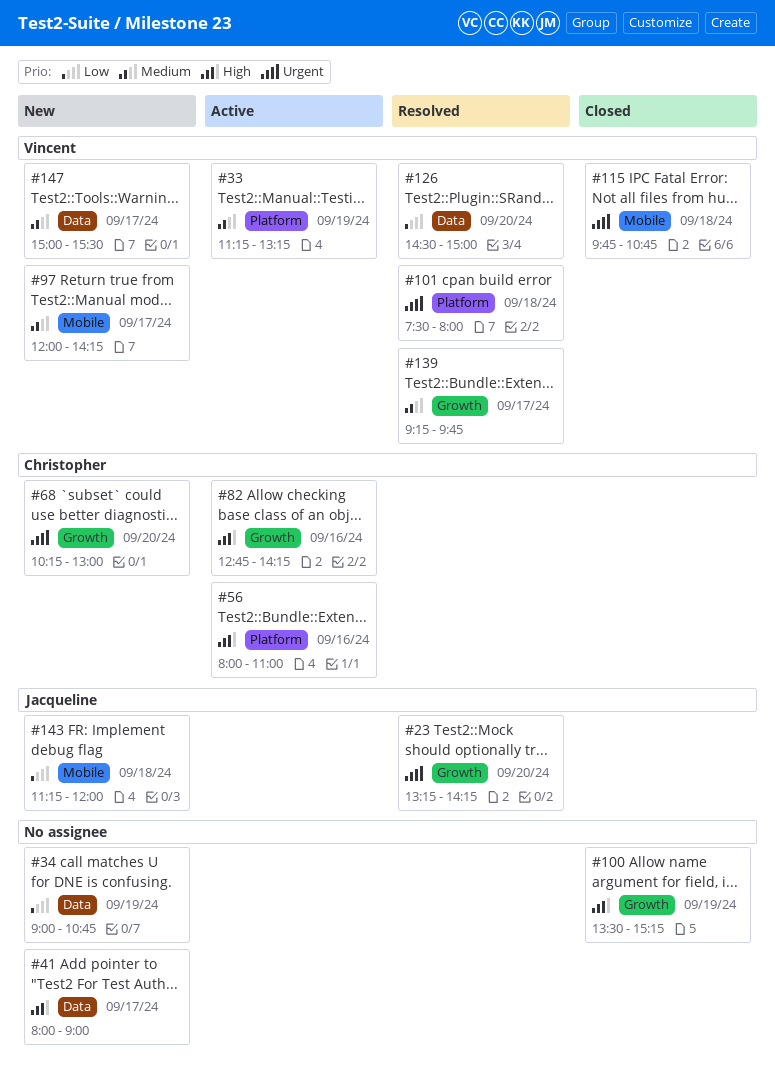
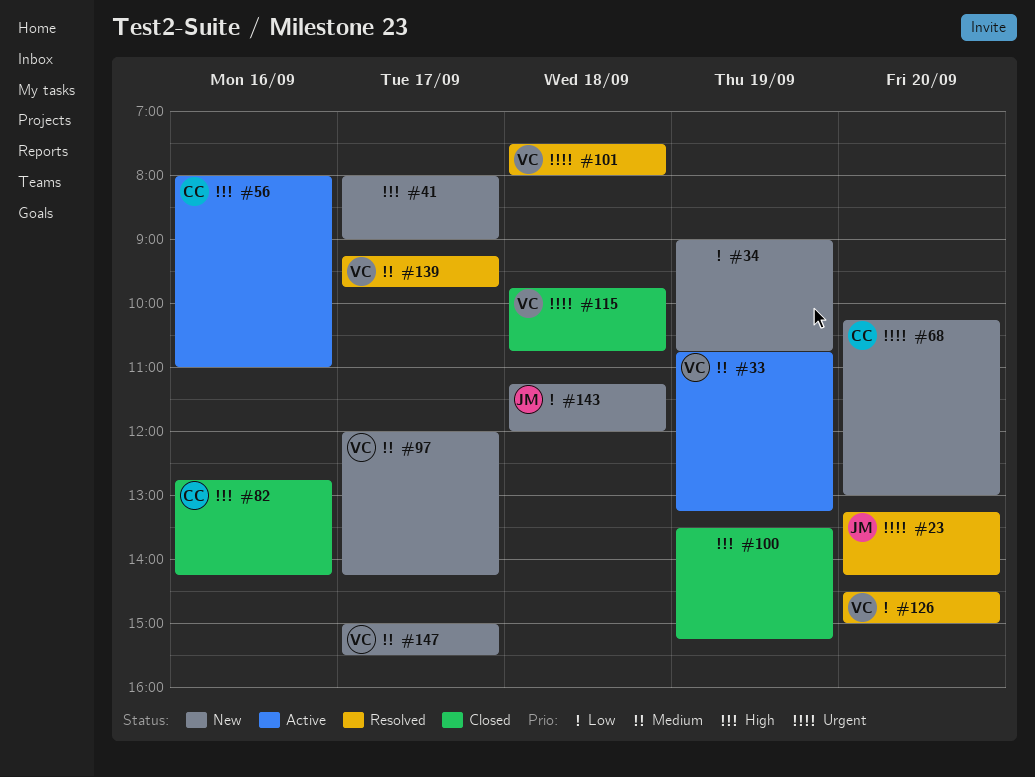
#33, begins: 11:15 -> 10:45
#82, status: Active -> Closed

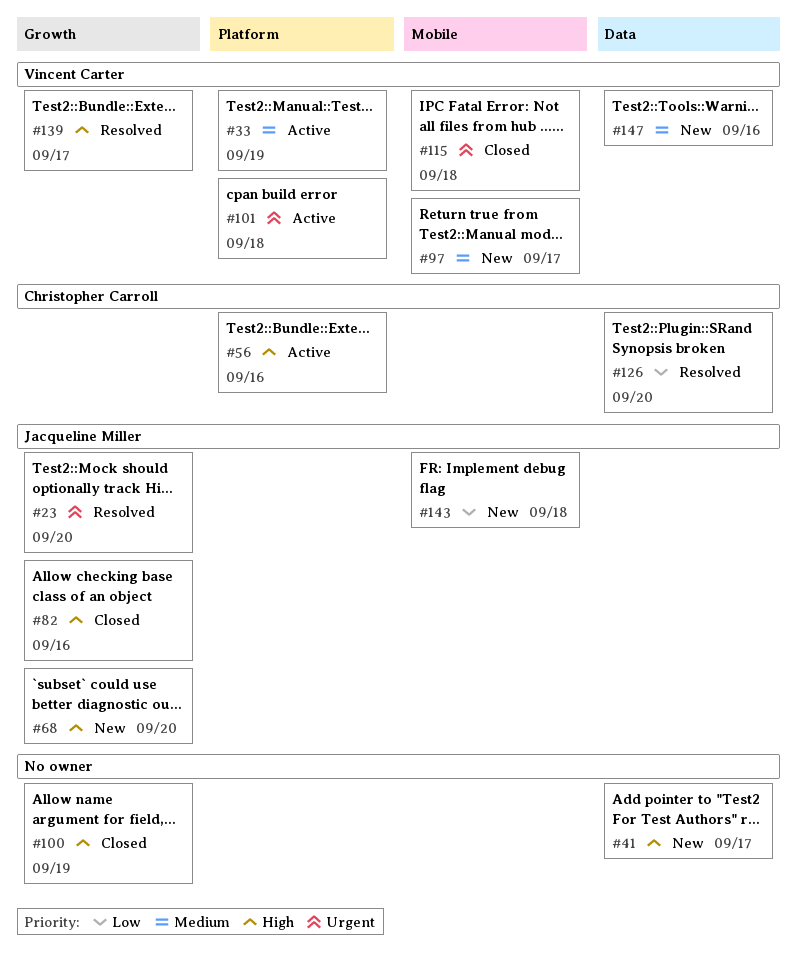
#34: present -> none
#68, owner: Christopher Carroll -> Jacqueline Miller
#68, priority: Urgent -> High
#82, owner: Christopher Carroll -> Jacqueline Miller
#101, status: Resolved -> Active
#126, owner: Vincent Carter -> Christopher Carroll
#139, priority: Medium -> High
#147, day: Sep 17 -> Sep 16

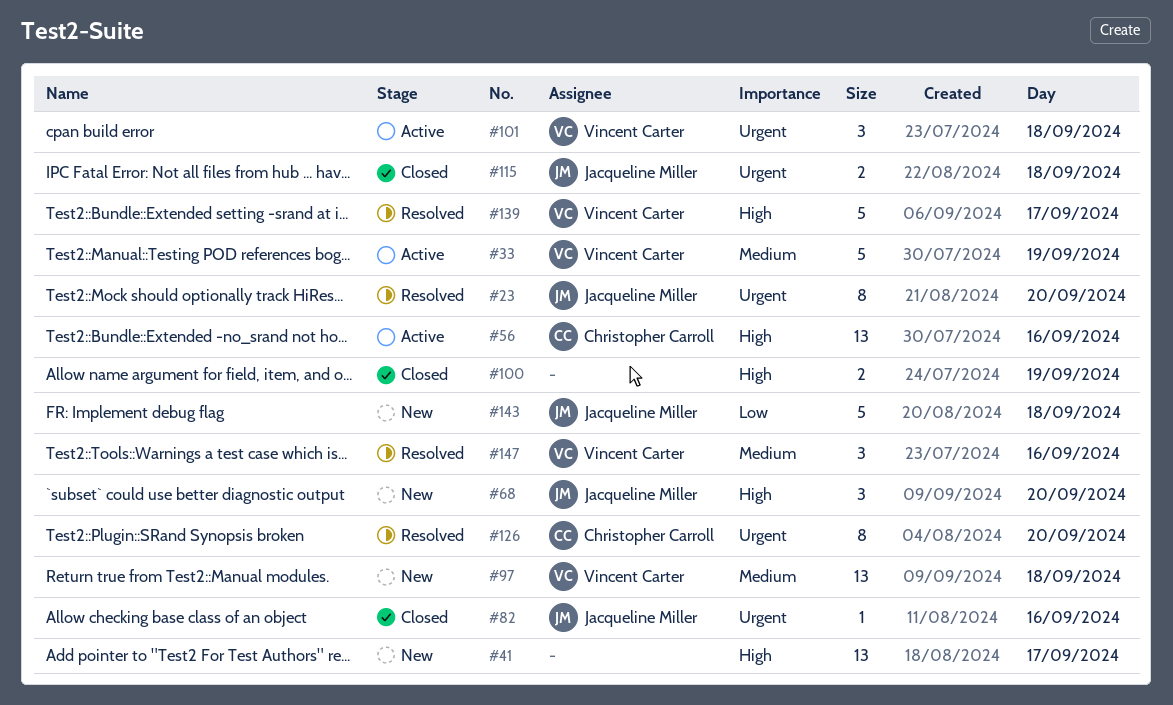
#82, priority: High -> Urgent
#97, day: Sep 17 -> Sep 18
#115, owner: Vincent Carter -> Jacqueline Miller
#126, priority: Low -> Urgent
#147, status: New -> Resolved

